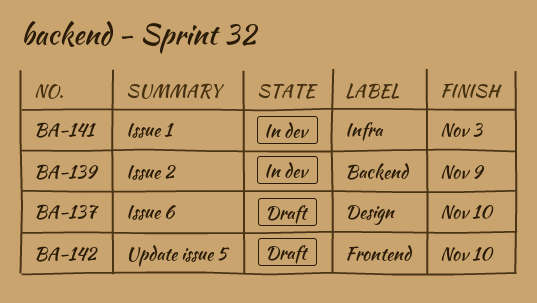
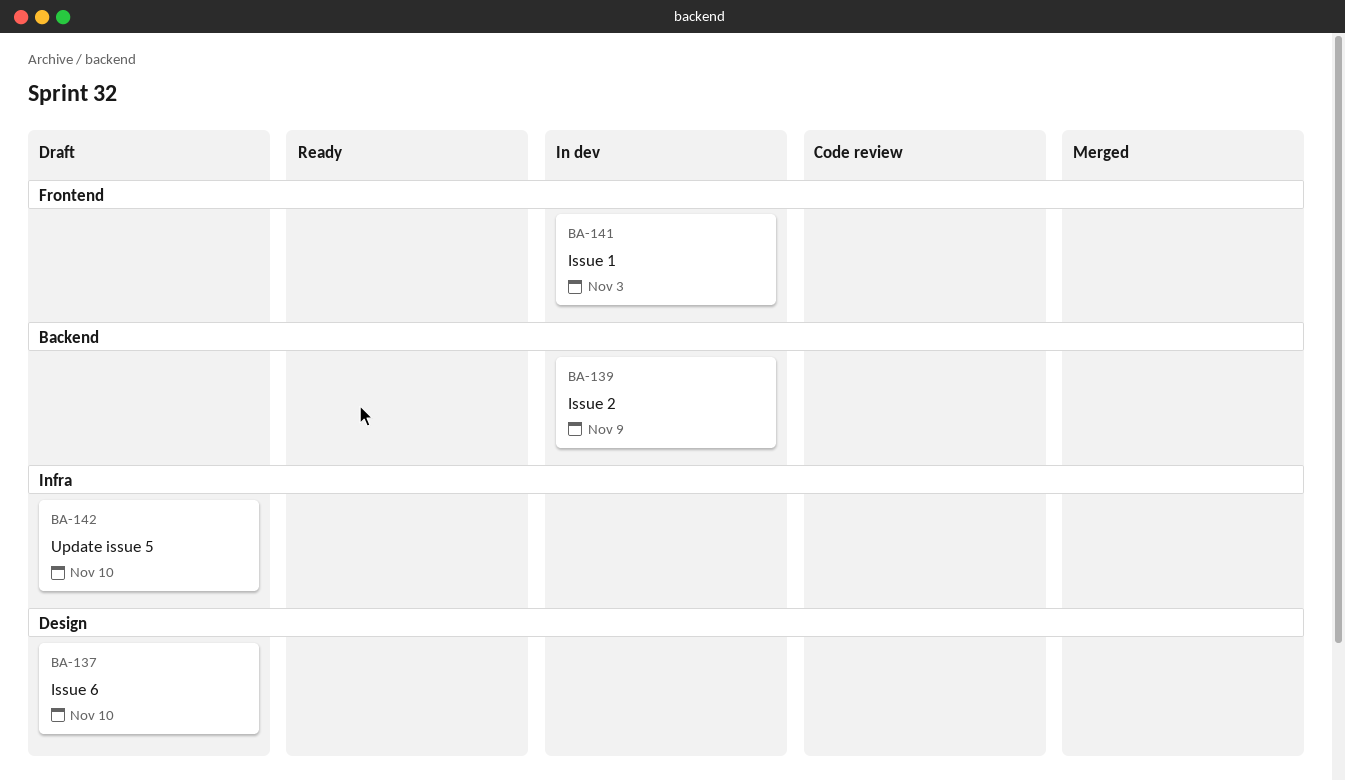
BA-141, label: Infra -> Frontend
BA-142, label: Frontend -> Infra

